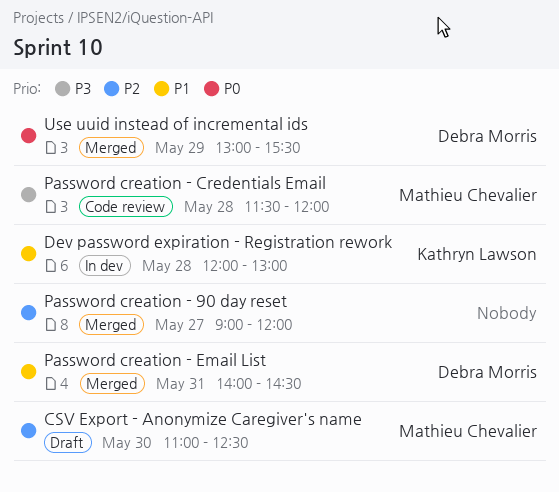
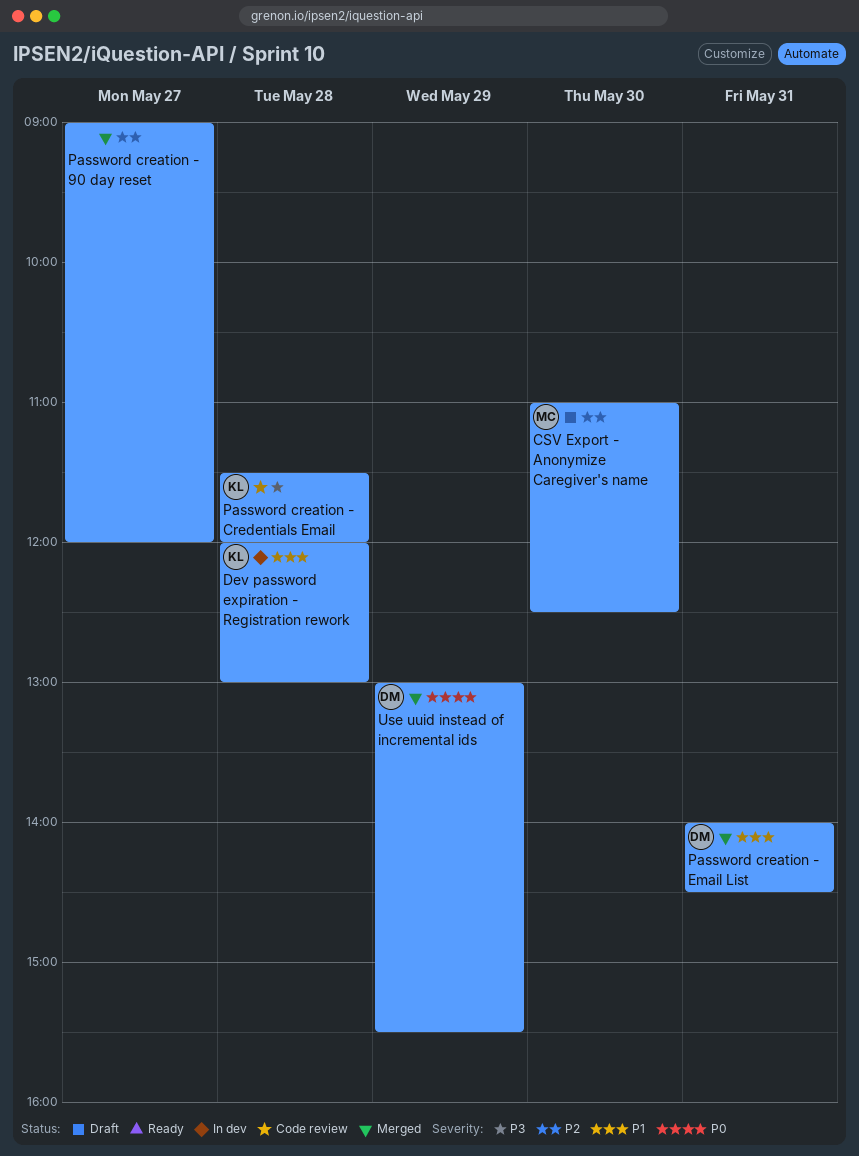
Password creation - Credentials Email, owner: Mathieu Chevalier -> Kathryn Lawson

